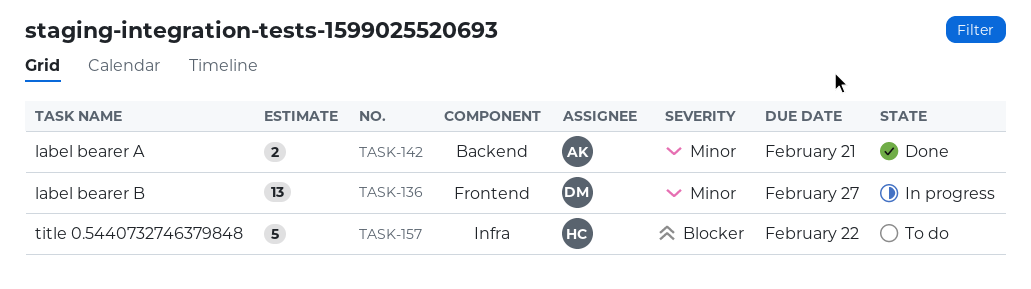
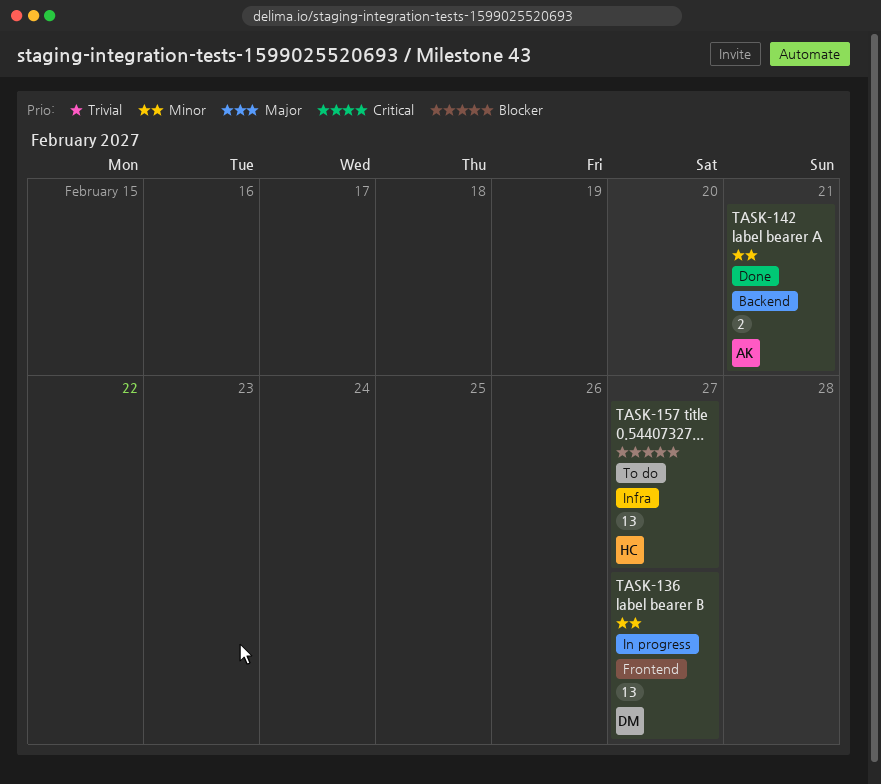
TASK-157, estimate: 5 -> 13
TASK-157, due: Feb 22 -> Feb 27

